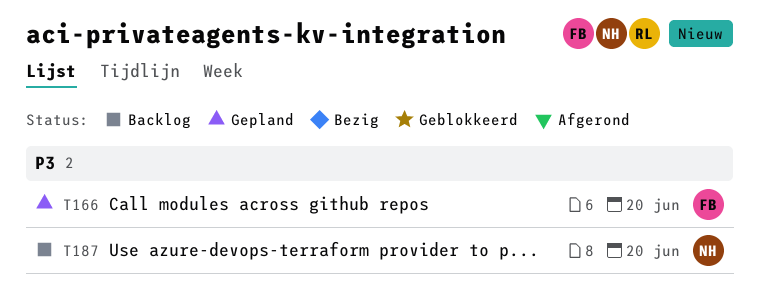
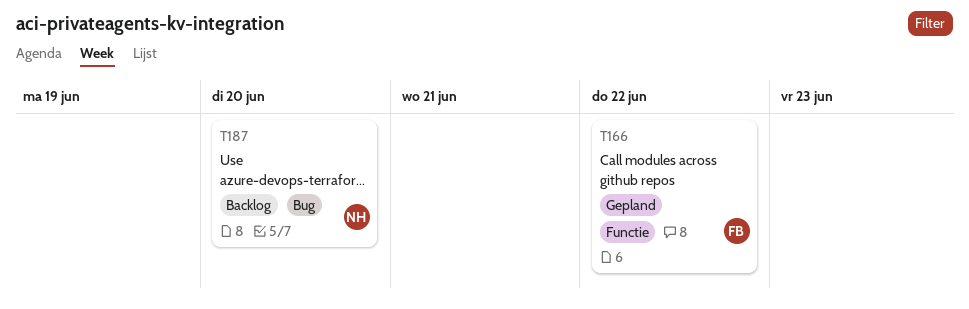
T166, due: Jun 20 -> Jun 22

